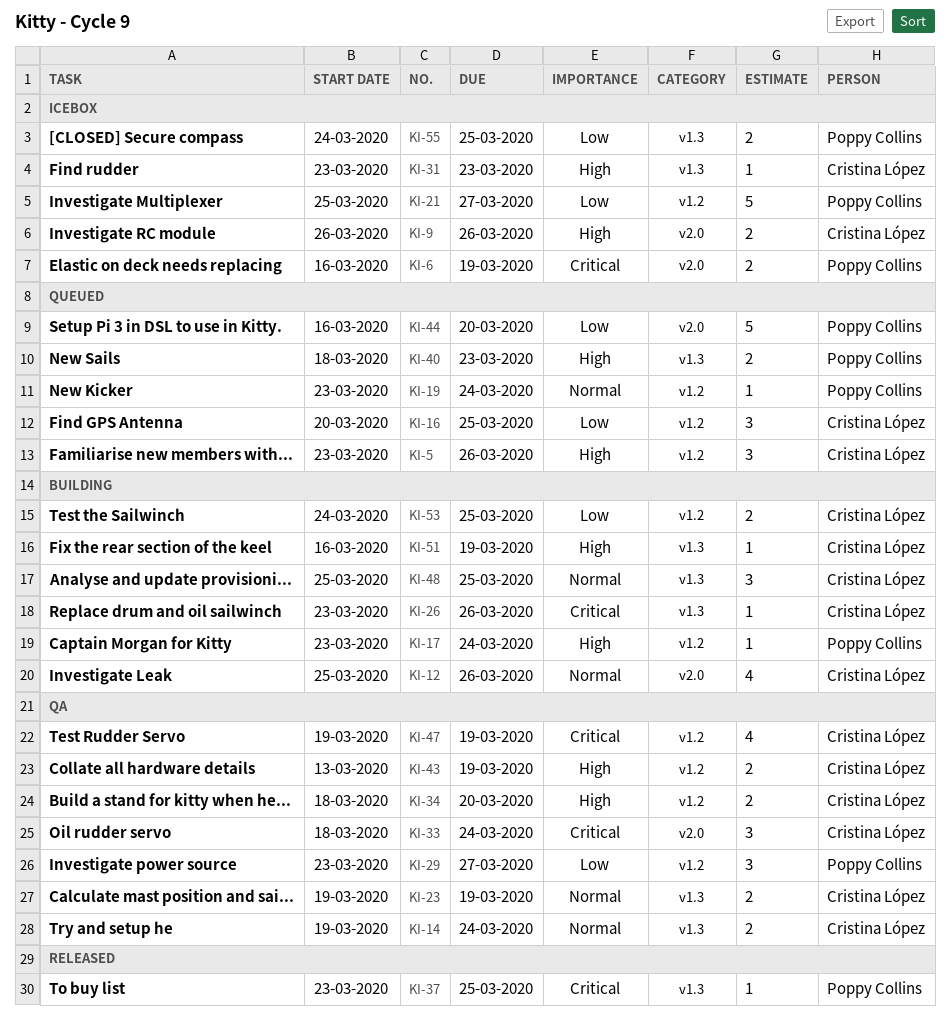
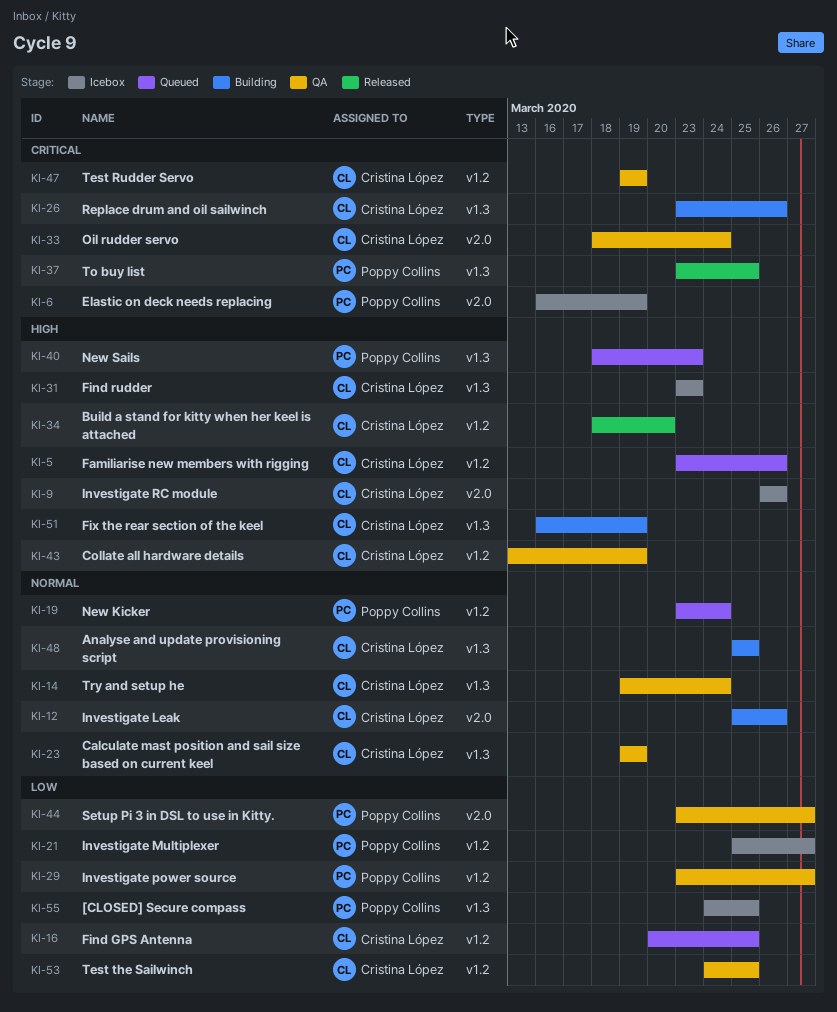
KI-17: present -> none
KI-34, status: QA -> Released
KI-44, status: Queued -> QA
KI-44, start: Mar 16 -> Mar 23
KI-44, due: Mar 20 -> Mar 27
KI-53, status: Building -> QA

